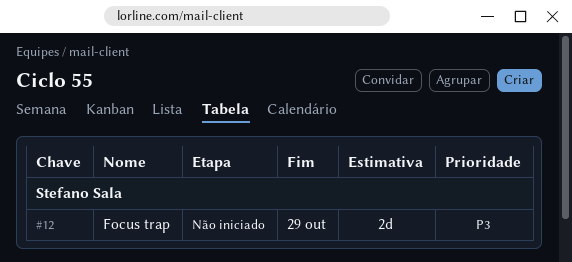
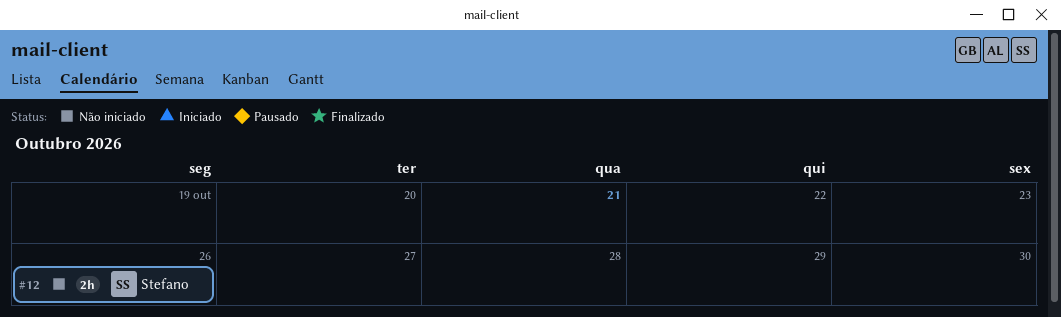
#12, estimate: 2d -> 2h
#12, due: Oct 29 -> Oct 26

